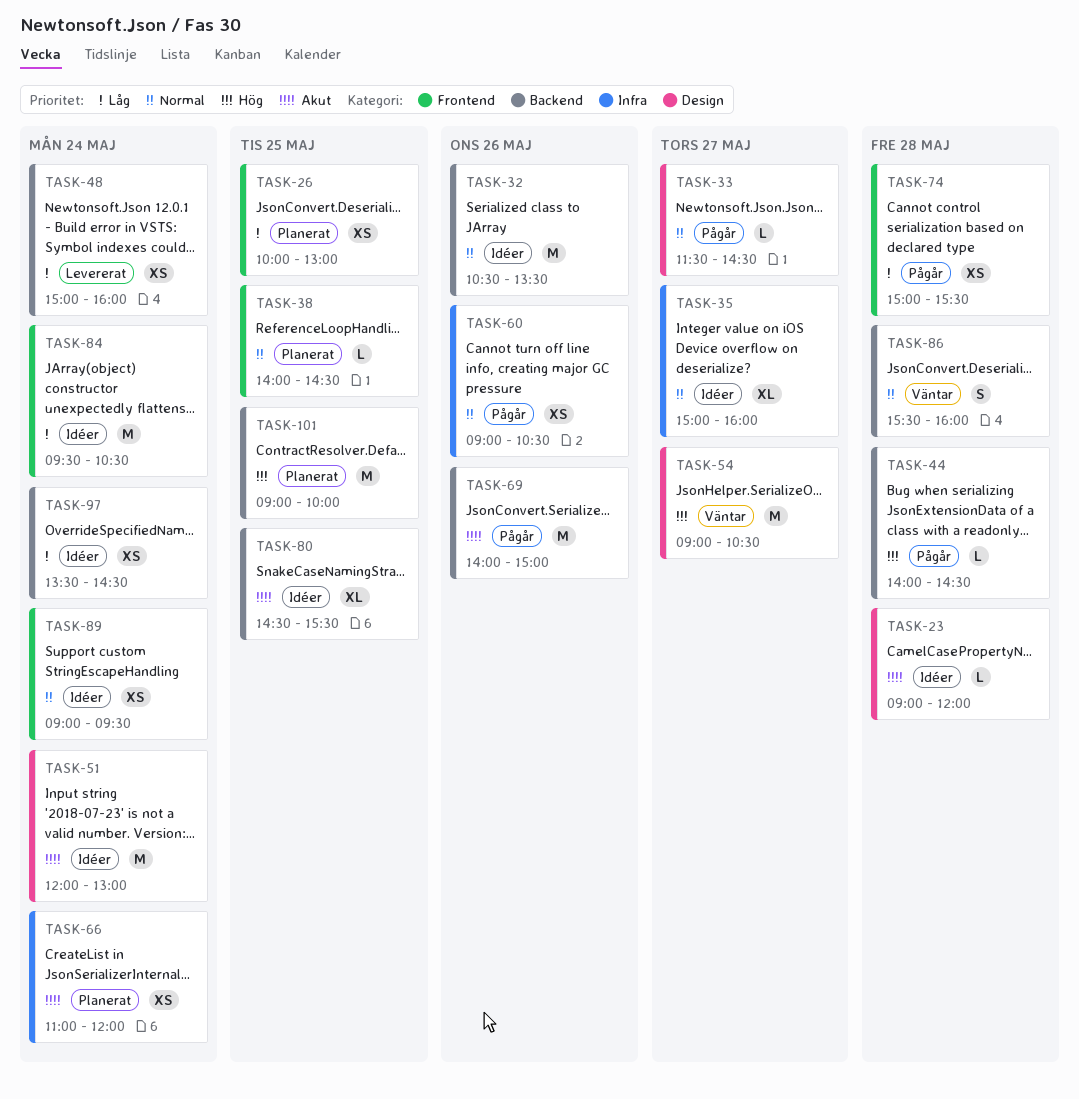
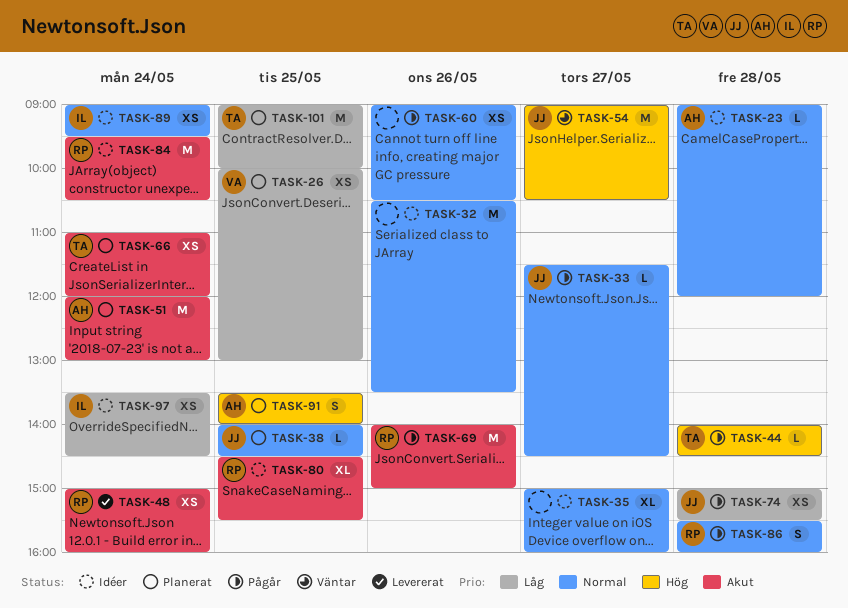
TASK-23, priority: Akut -> Normal
TASK-48, priority: Låg -> Akut
TASK-51, status: Idéer -> Planerat
TASK-84, priority: Låg -> Akut
TASK-86, status: Väntar -> Pågår
TASK-91: none -> present
TASK-101, priority: Hög -> Låg

